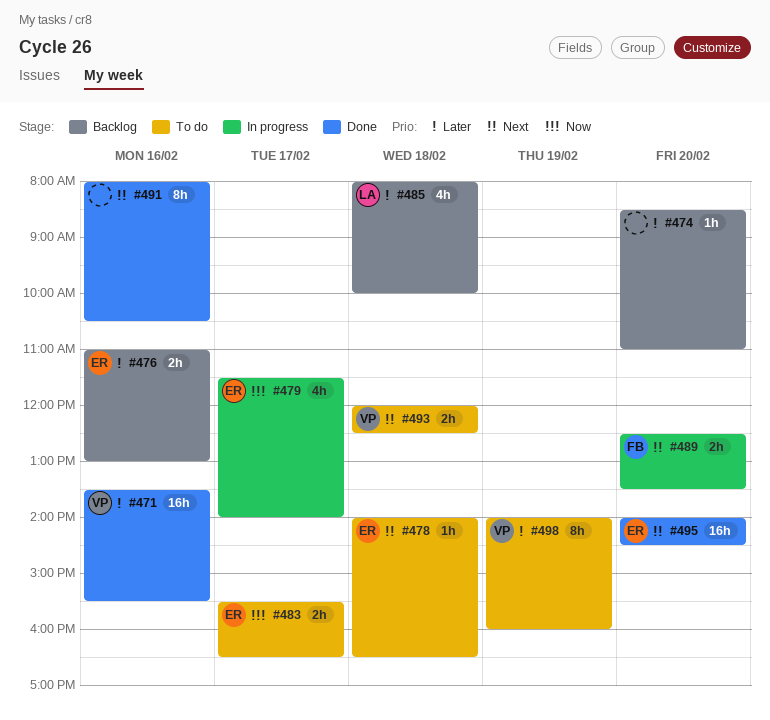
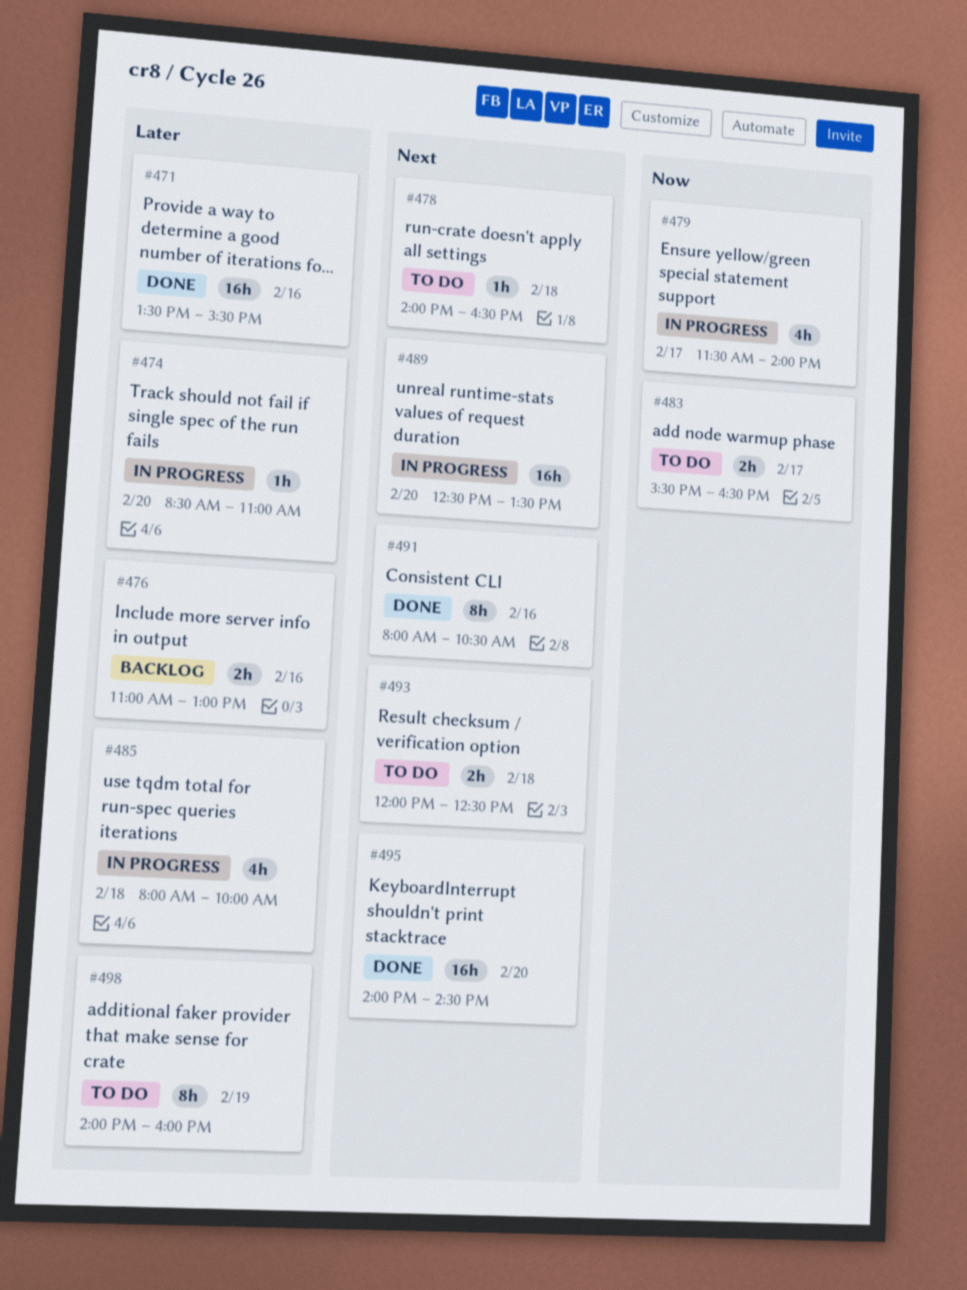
#474, status: Backlog -> In progress
#485, status: Backlog -> In progress
#489, estimate: 2h -> 16h

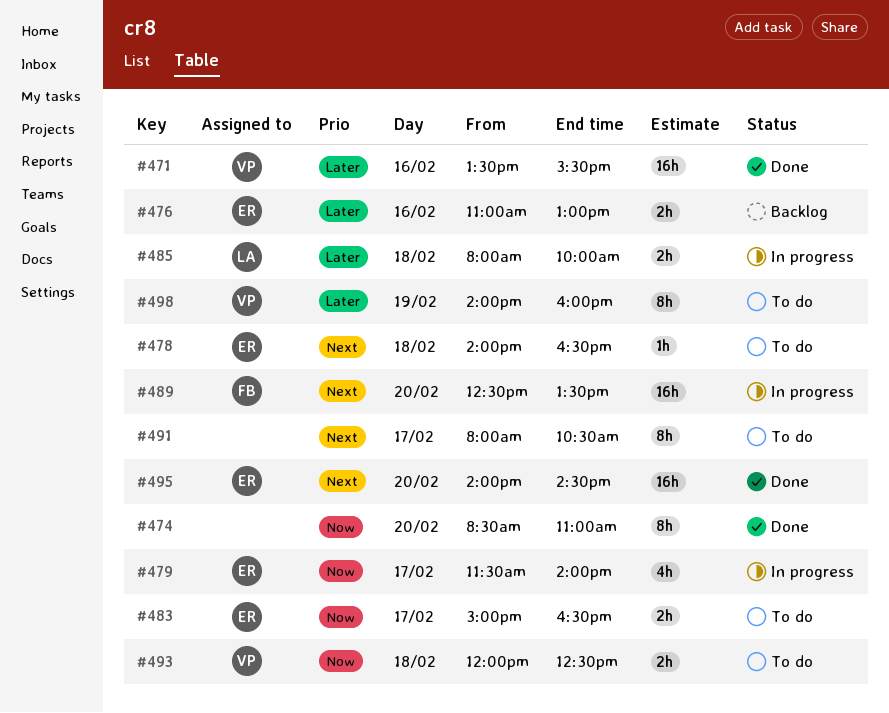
#474, status: In progress -> Done
#474, priority: Later -> Now
#474, estimate: 1h -> 8h
#483, begins: 15:30 -> 15:00
#485, estimate: 4h -> 2h
#491, status: Done -> To do
#491, day: Feb 16 -> Feb 17
#493, priority: Next -> Now

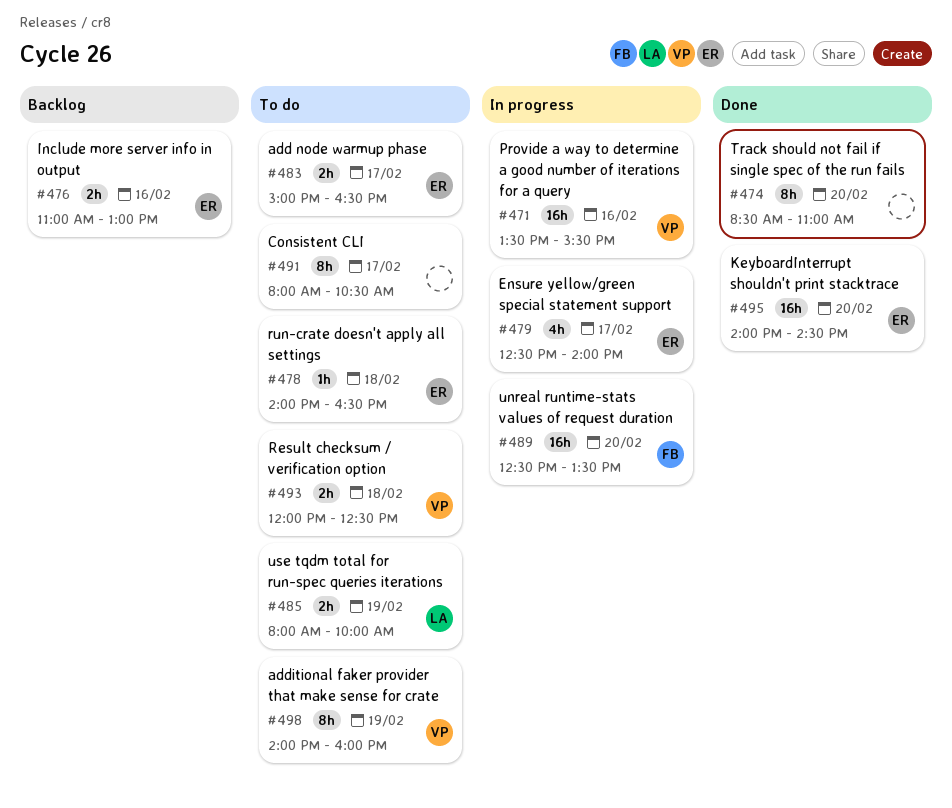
#471, status: Done -> In progress
#479, begins: 11:30 -> 12:30
#485, status: In progress -> To do
#485, day: Feb 18 -> Feb 19

